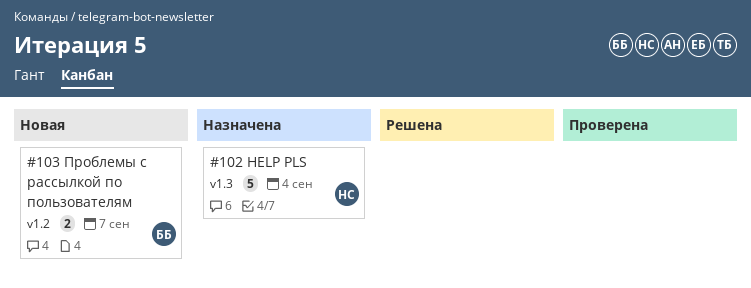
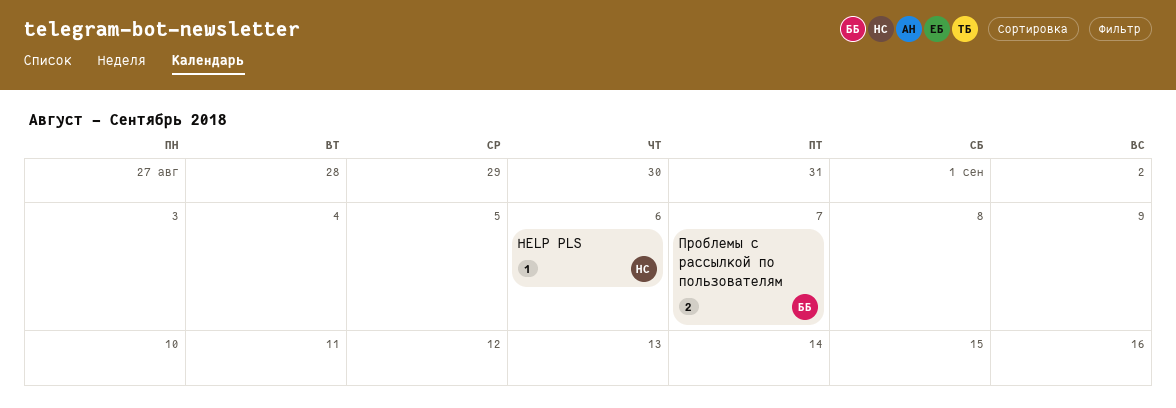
HELP PLS, estimate: 5 -> 1
HELP PLS, due: Sep 4 -> Sep 6

